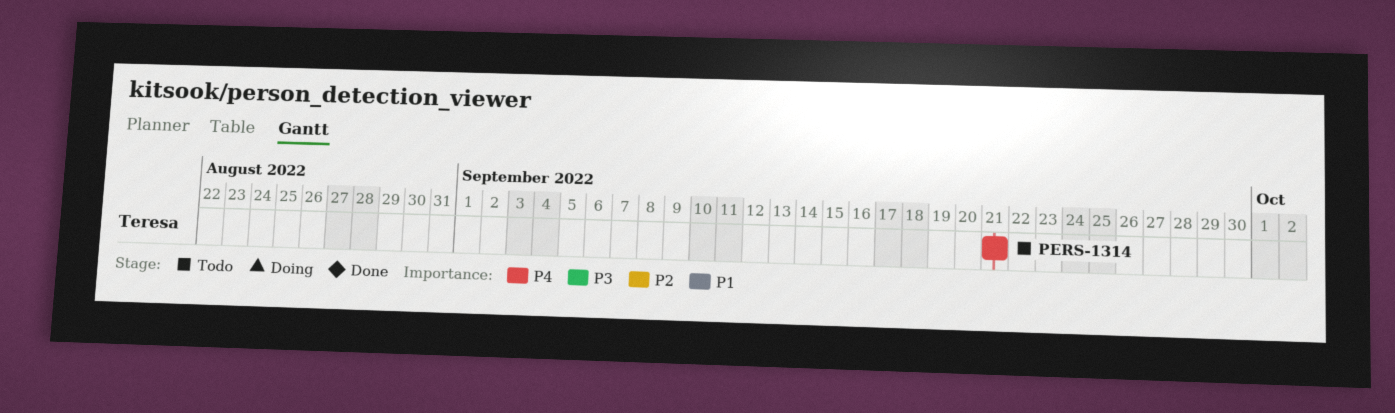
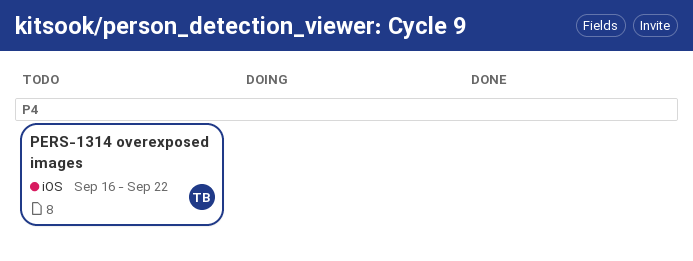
PERS-1314, start: Sep 21 -> Sep 16
PERS-1314, due: Sep 21 -> Sep 22

